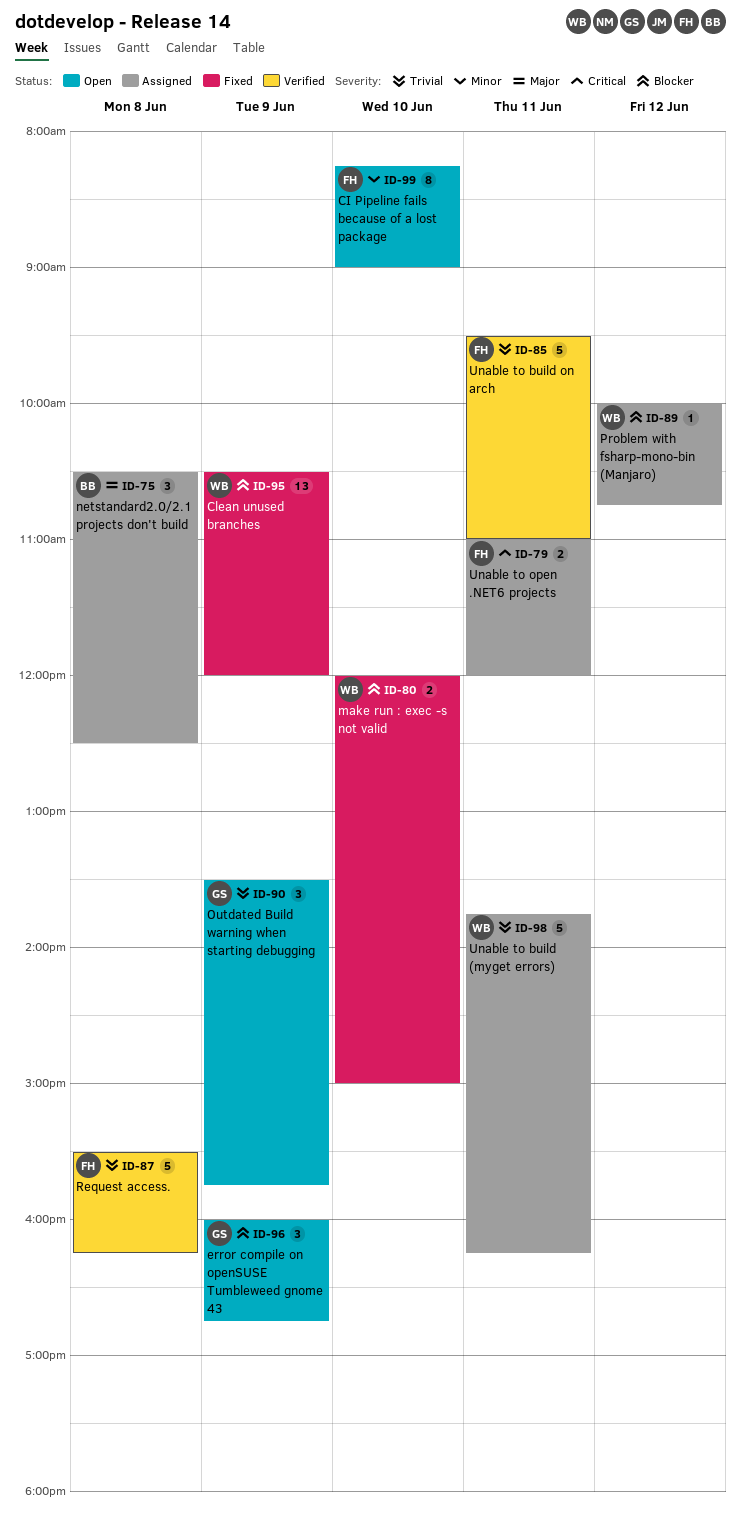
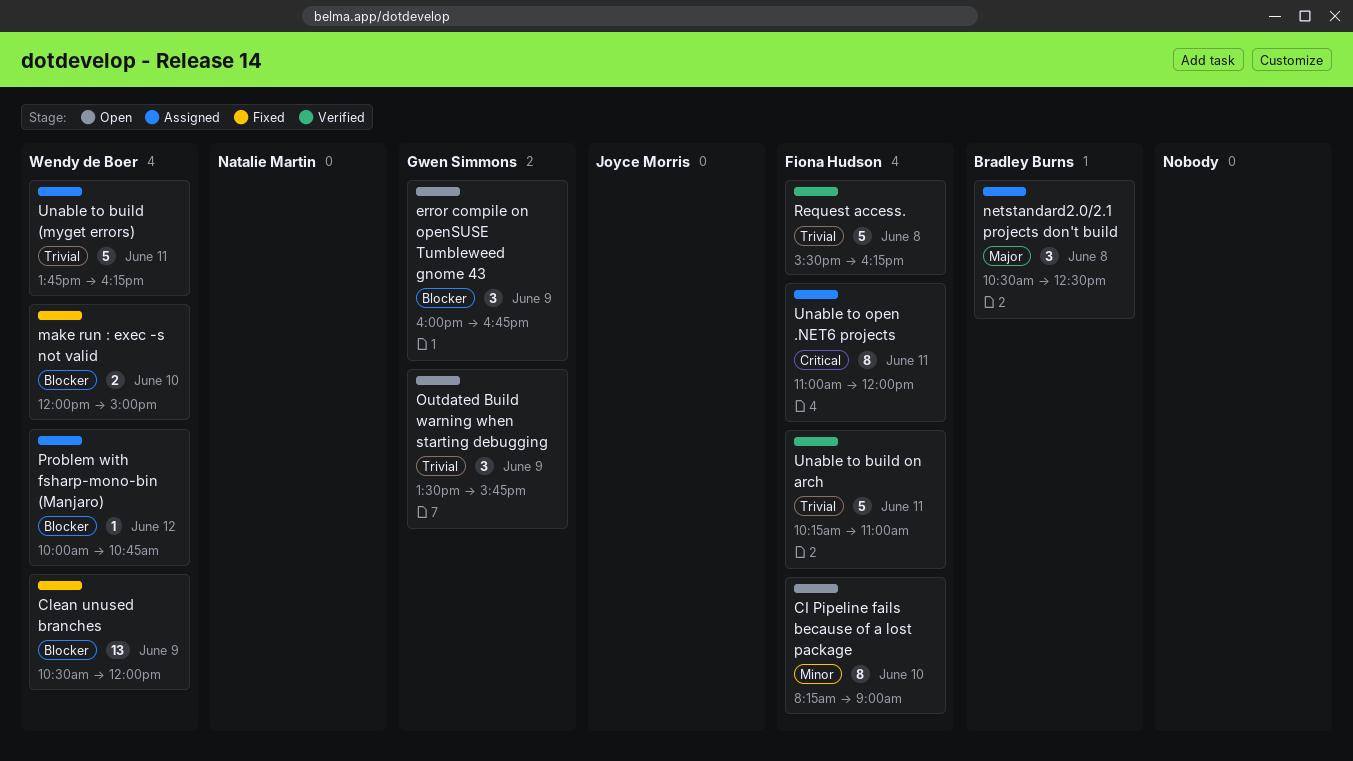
Unable to build on arch, begins: 09:30 -> 10:15
Unable to open .NET6 projects, estimate: 2 -> 8

